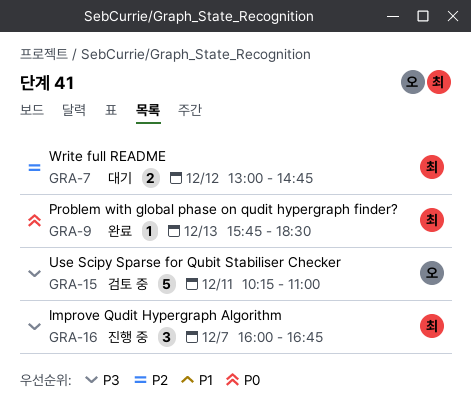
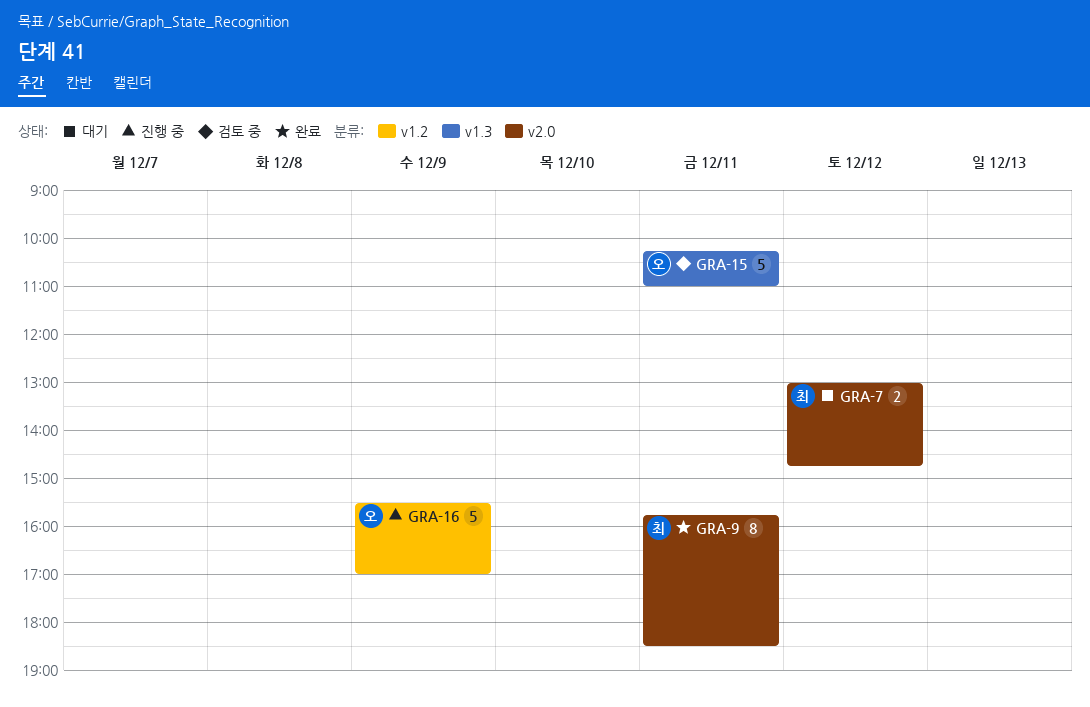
GRA-9, estimate: 1 -> 8
GRA-9, day: Dec 13 -> Dec 11
GRA-16, owner: 최 -> 오
GRA-16, estimate: 3 -> 5
GRA-16, day: Dec 7 -> Dec 9
GRA-16, begins: 16:00 -> 15:30
GRA-16, ends: 16:45 -> 17:00

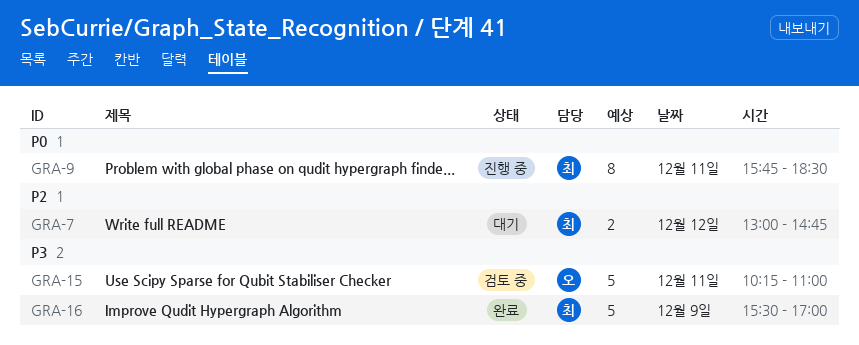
GRA-9, status: 완료 -> 진행 중
GRA-16, status: 진행 중 -> 완료
GRA-16, owner: 오 -> 최

